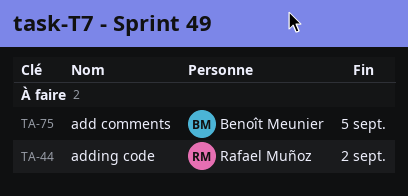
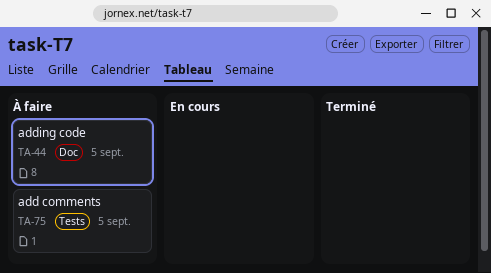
TA-44, due: Sep 2 -> Sep 5

